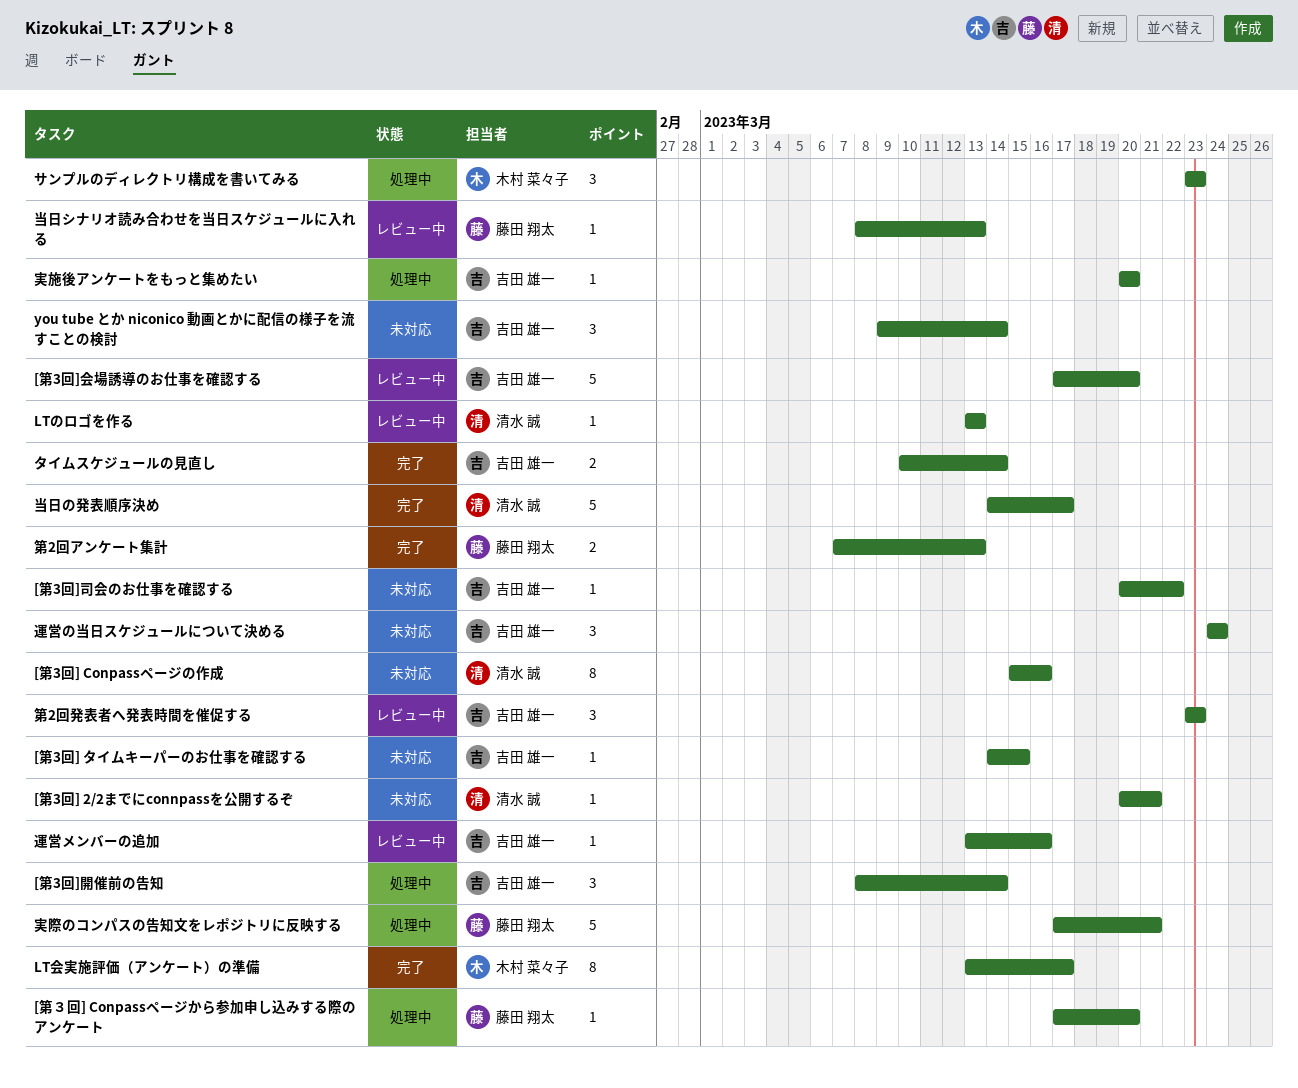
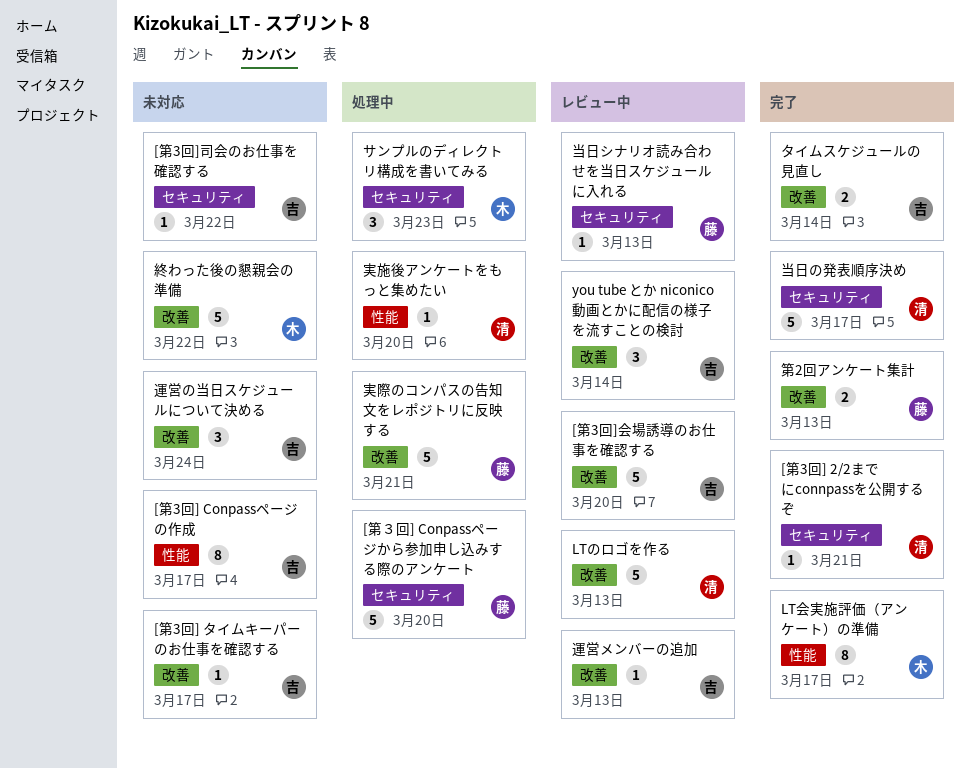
[第3回] 2/2までにconnpassを公開するぞ, status: 未対応 -> 完了
[第3回] Conpassページの作成, owner: 清水 誠 -> 吉田 雄一
[第3回] Conpassページの作成, due: Mar 16 -> Mar 17
[第3回] タイムキーパーのお仕事を確認する, due: Mar 15 -> Mar 17
[第3回]開催前の告知: present -> none
[第３回] Conpassページから参加申し込みする際のアンケート, estimate: 1 -> 5
LTのロゴを作る, estimate: 1 -> 5
you tube とか niconico 動画とかに配信の様子を流すことの検討, status: 未対応 -> レビュー中
実施後アンケートをもっと集めたい, owner: 吉田 雄一 -> 清水 誠
第2回発表者へ発表時間を催促する: present -> none
終わった後の懇親会の準備: none -> present
運営メンバーの追加, due: Mar 16 -> Mar 13

